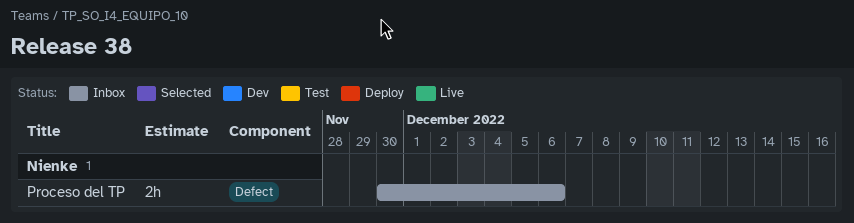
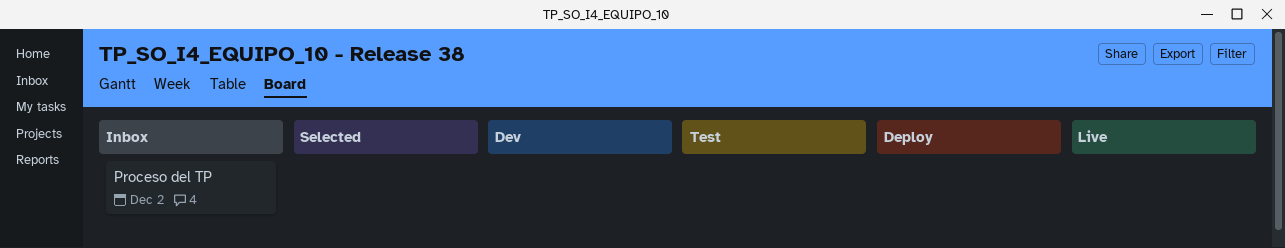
Proceso del TP, due: Dec 6 -> Dec 2

